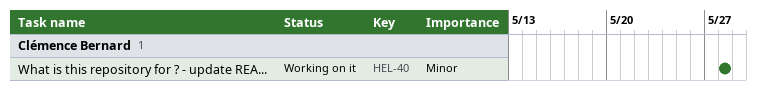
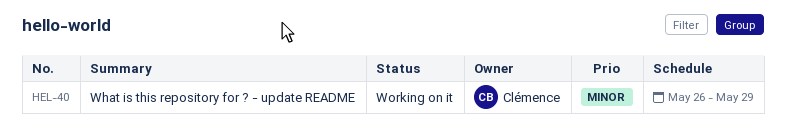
HEL-40, start: May 28 -> May 26
HEL-40, due: May 28 -> May 29

